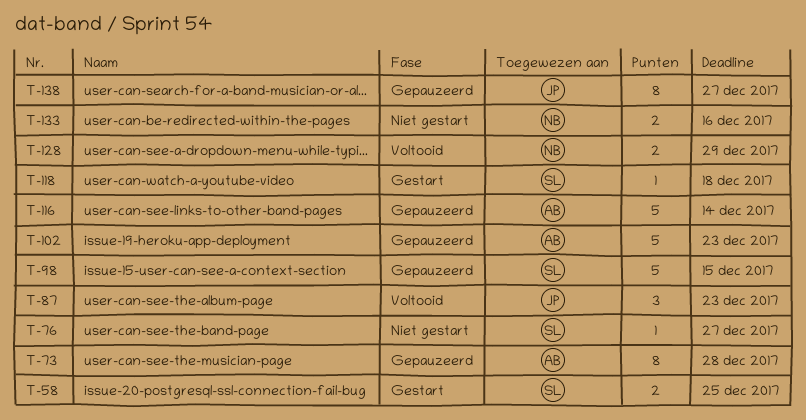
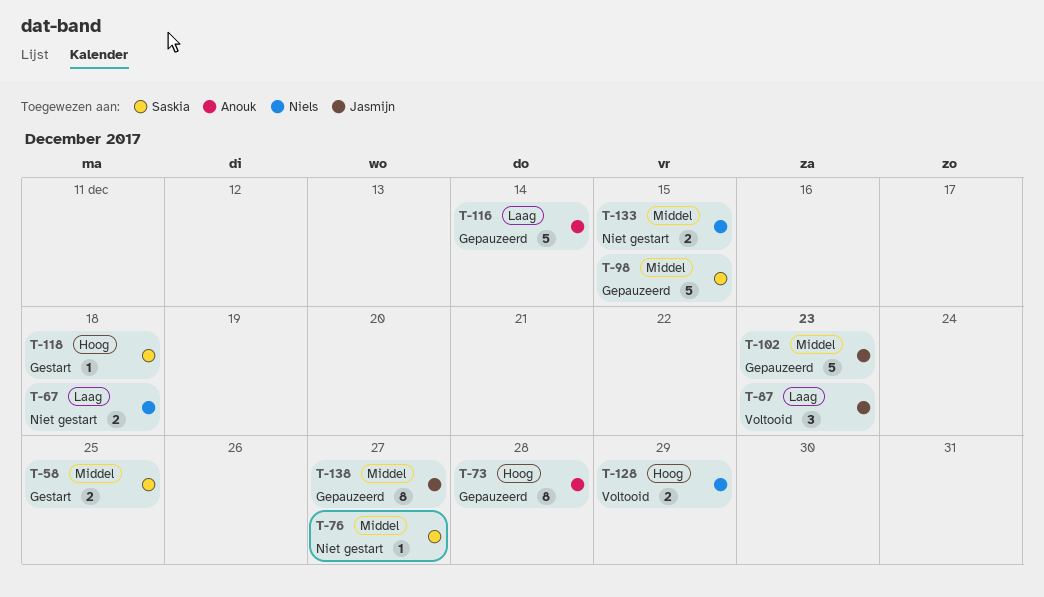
T-67: none -> present
T-102, owner: Anouk -> Jasmijn
T-133, due: Dec 16 -> Dec 15

